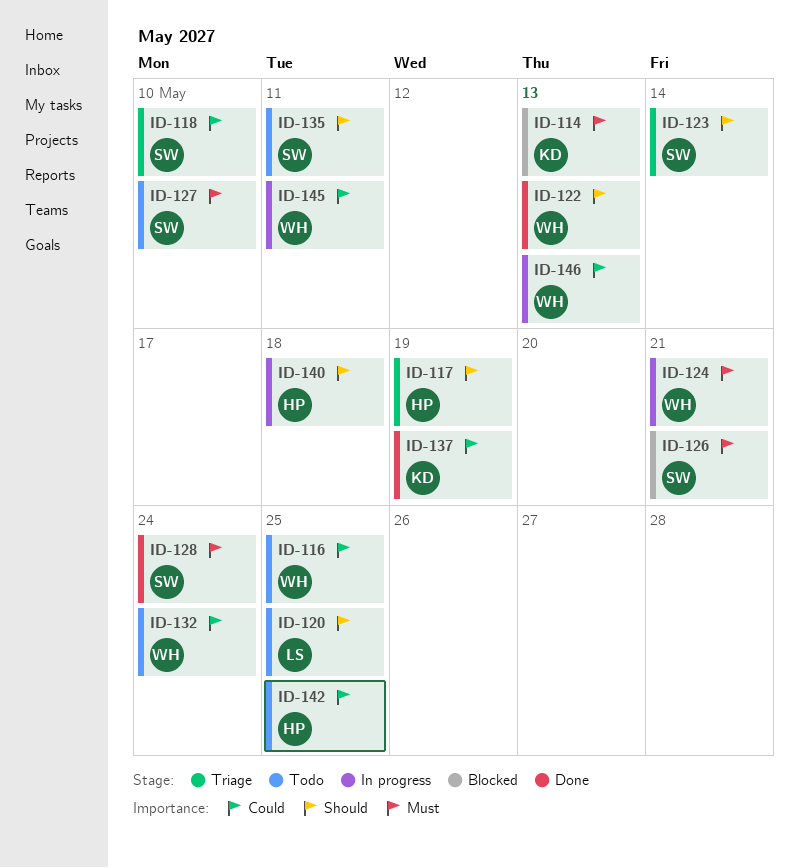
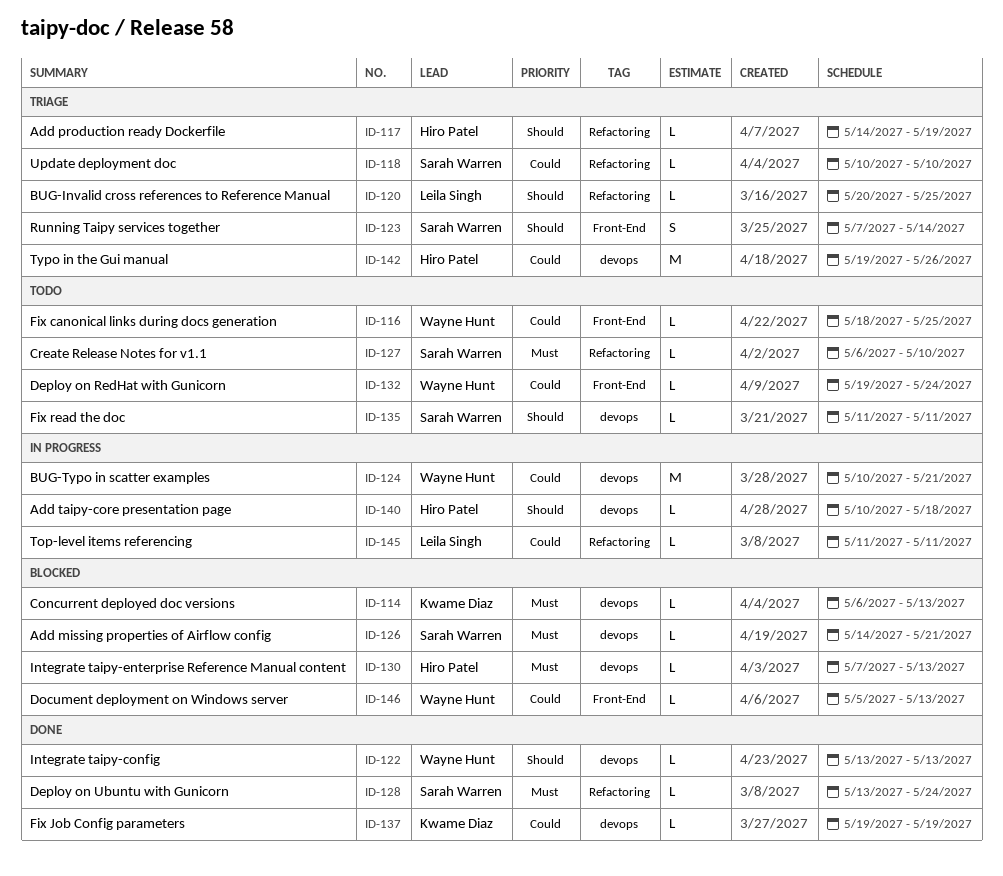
ID-120, status: Todo -> Triage
ID-124, priority: Must -> Could
ID-130: none -> present
ID-142, status: Todo -> Triage
ID-142, due: May 25 -> May 26
ID-145, owner: Wayne Hunt -> Leila Singh
ID-146, status: In progress -> Blocked

